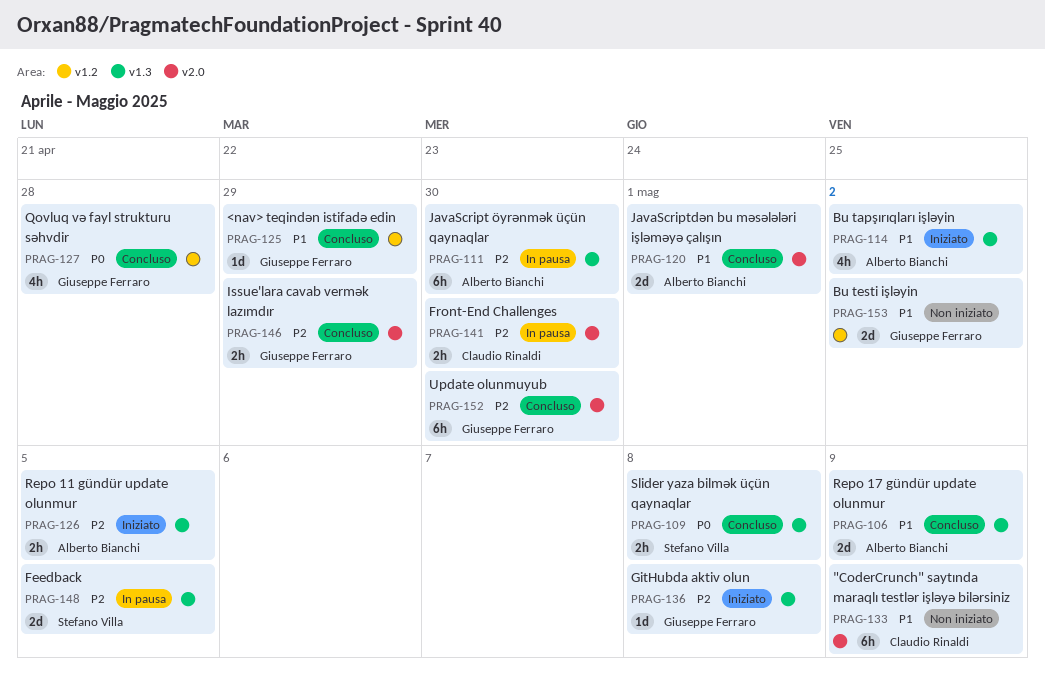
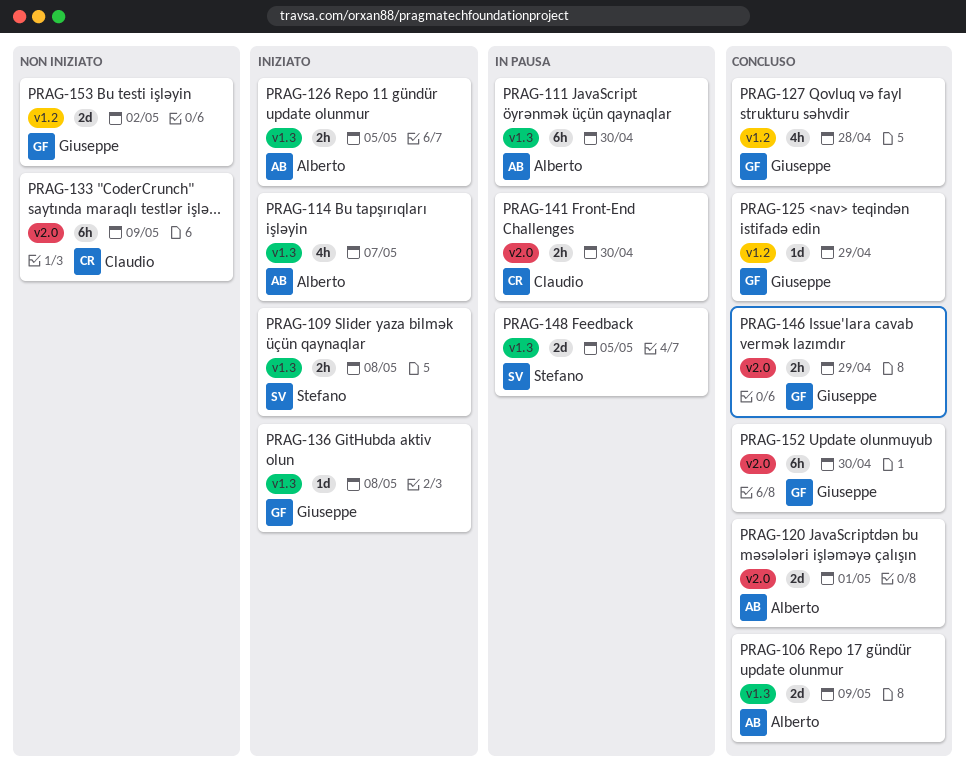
PRAG-109, status: Concluso -> Iniziato
PRAG-114, due: May 2 -> May 7

